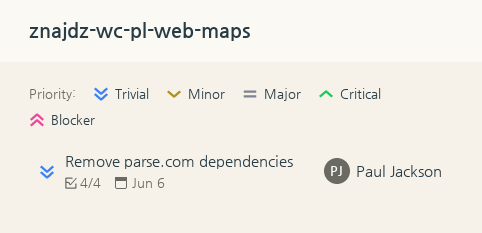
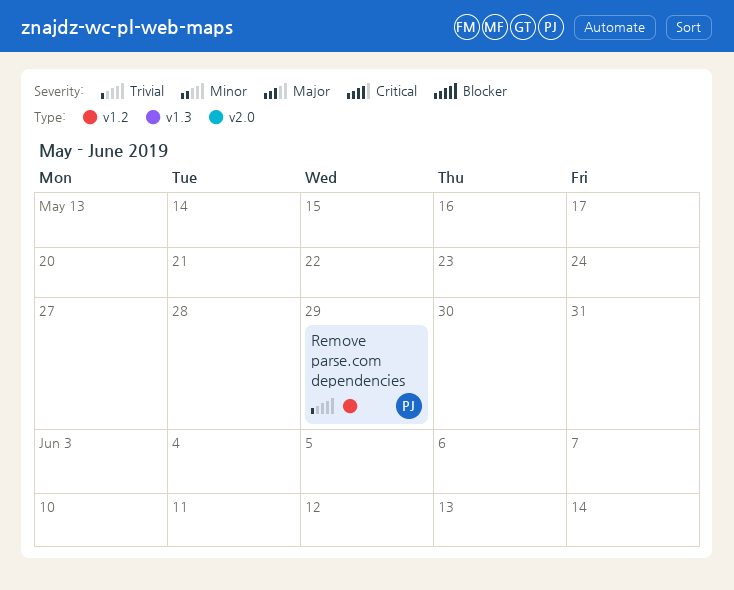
Remove parse.com dependencies, due: Jun 6 -> May 29

